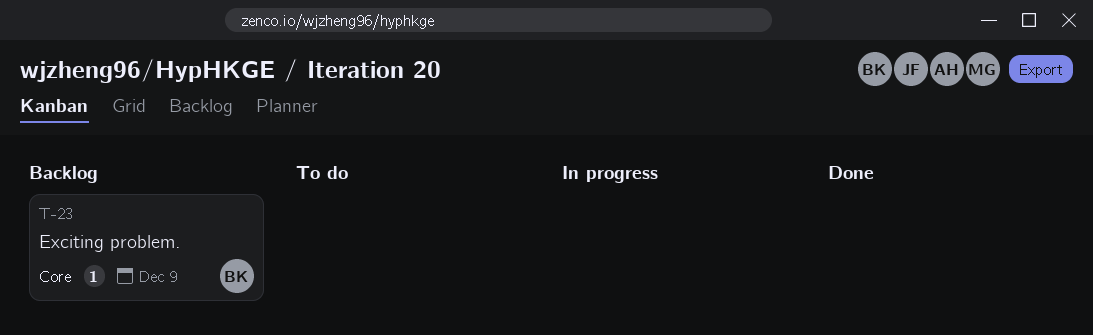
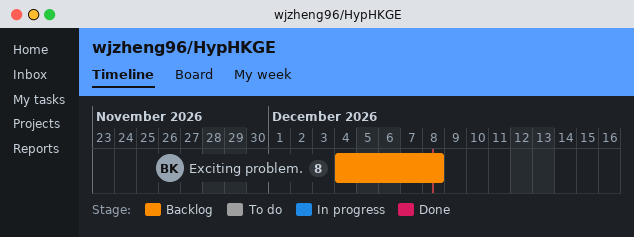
Exciting problem., estimate: 1 -> 8
Exciting problem., due: Dec 9 -> Dec 8

